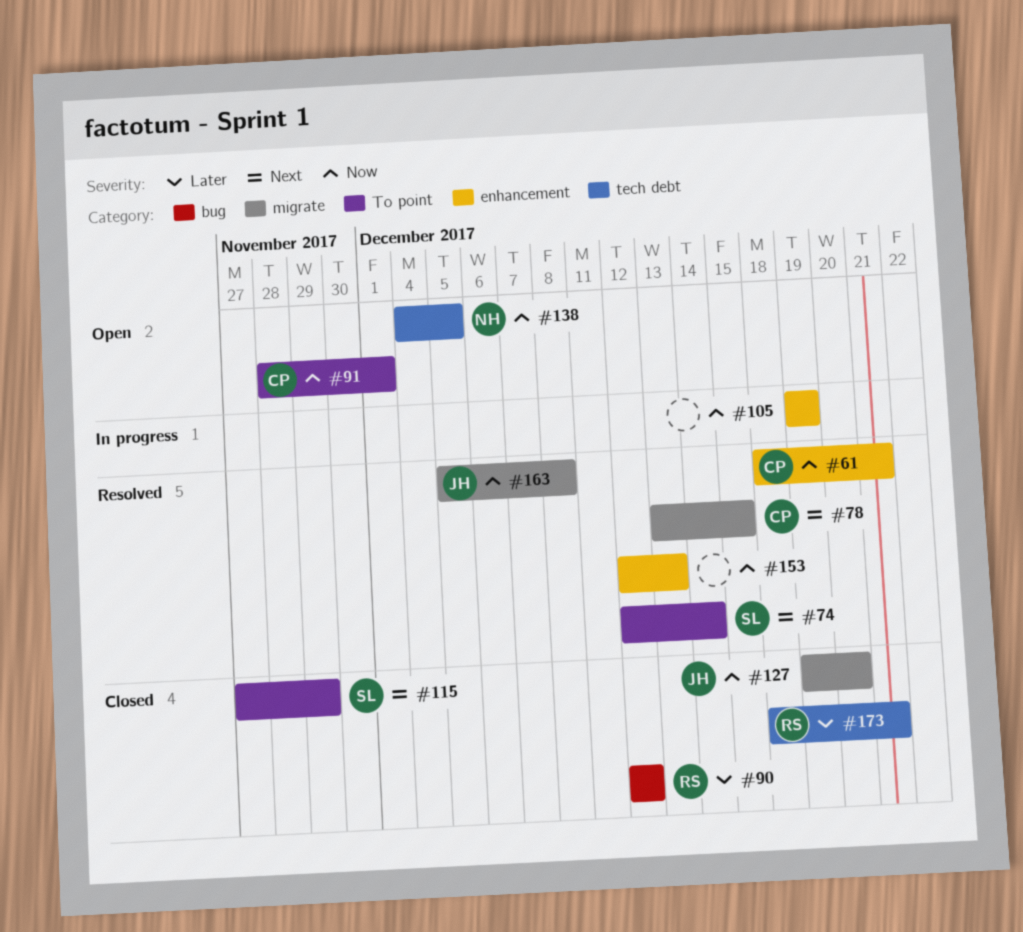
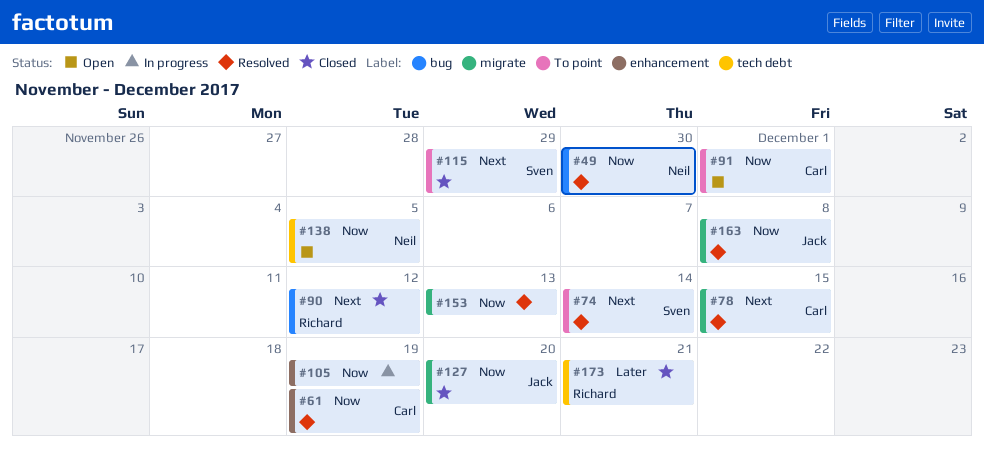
#49: none -> present
#61, due: Dec 21 -> Dec 19
#90, priority: Later -> Next
#153, label: enhancement -> migrate

